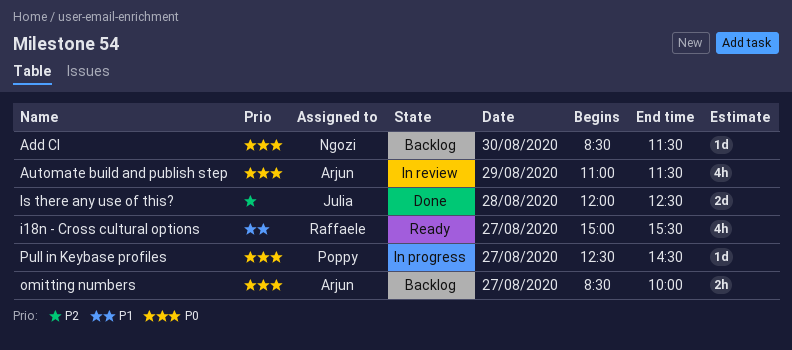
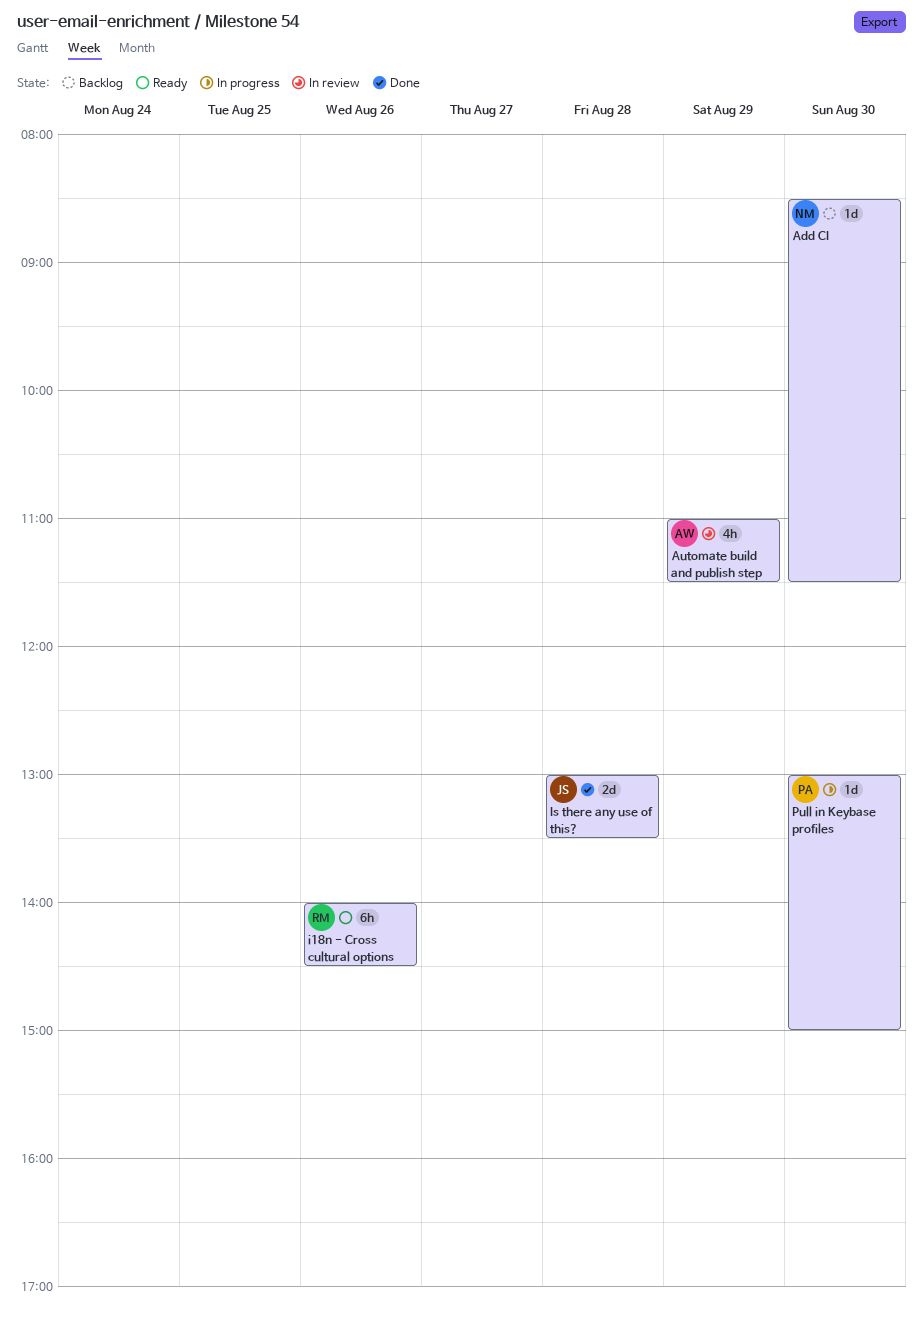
i18n - Cross cultural options, estimate: 4h -> 6h
i18n - Cross cultural options, day: Aug 27 -> Aug 26
i18n - Cross cultural options, begins: 15:00 -> 14:00
i18n - Cross cultural options, ends: 15:30 -> 14:30
Is there any use of this?, begins: 12:00 -> 13:00
Is there any use of this?, ends: 12:30 -> 13:30
omitting numbers: present -> none
Pull in Keybase profiles, day: Aug 27 -> Aug 30
Pull in Keybase profiles, begins: 12:30 -> 13:00
Pull in Keybase profiles, ends: 14:30 -> 15:00

